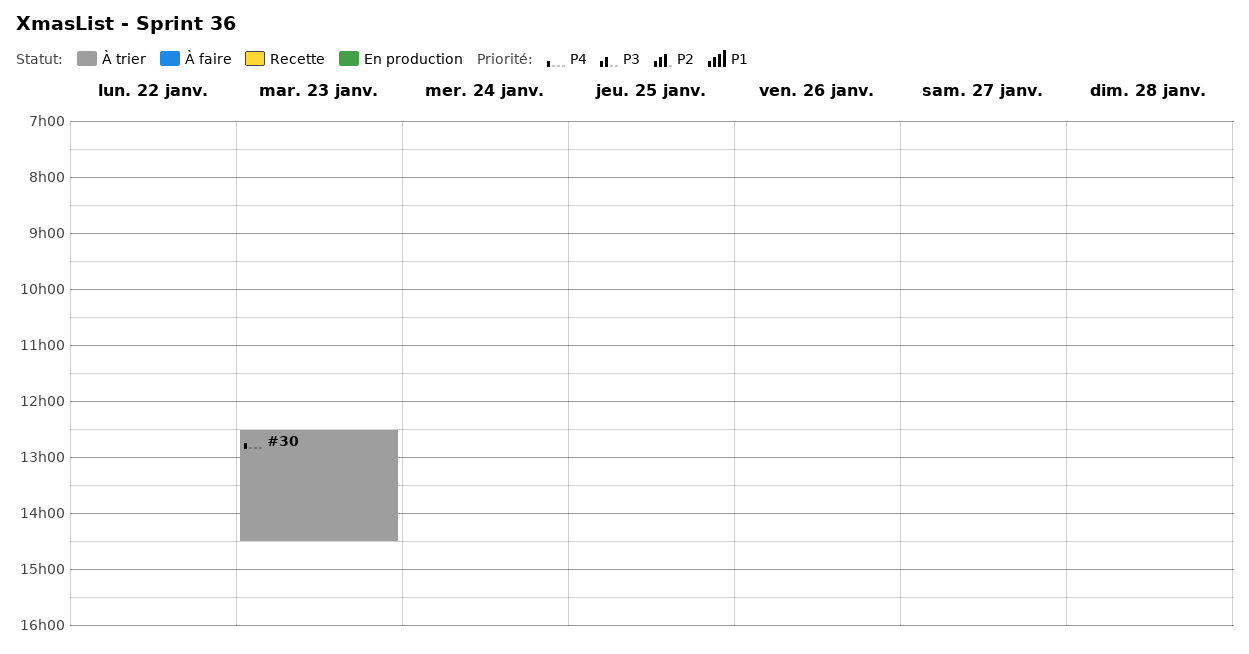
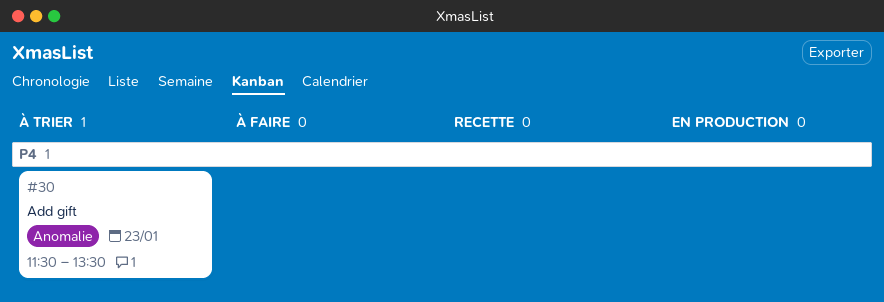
#30, begins: 12:30 -> 11:30
#30, ends: 14:30 -> 13:30

